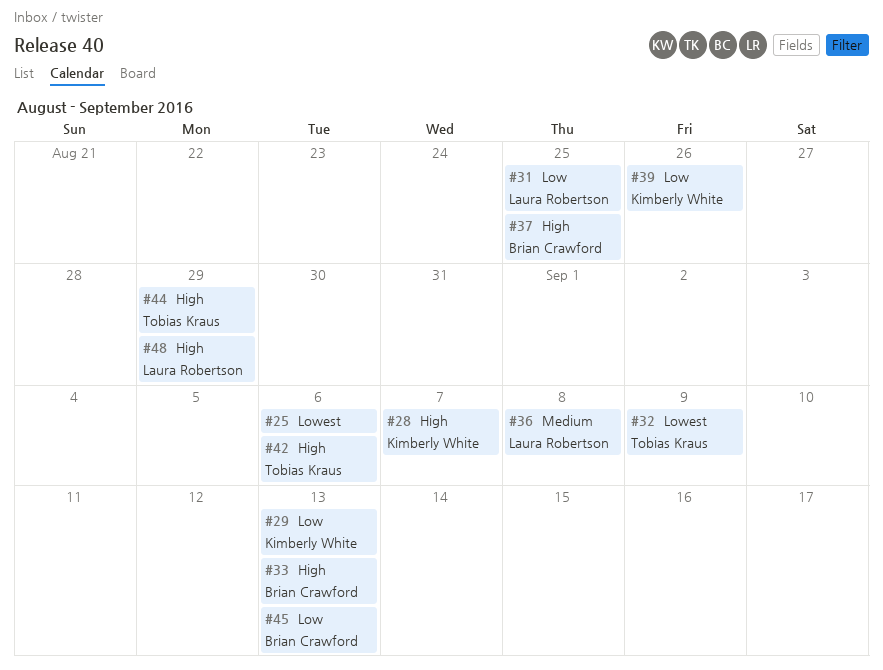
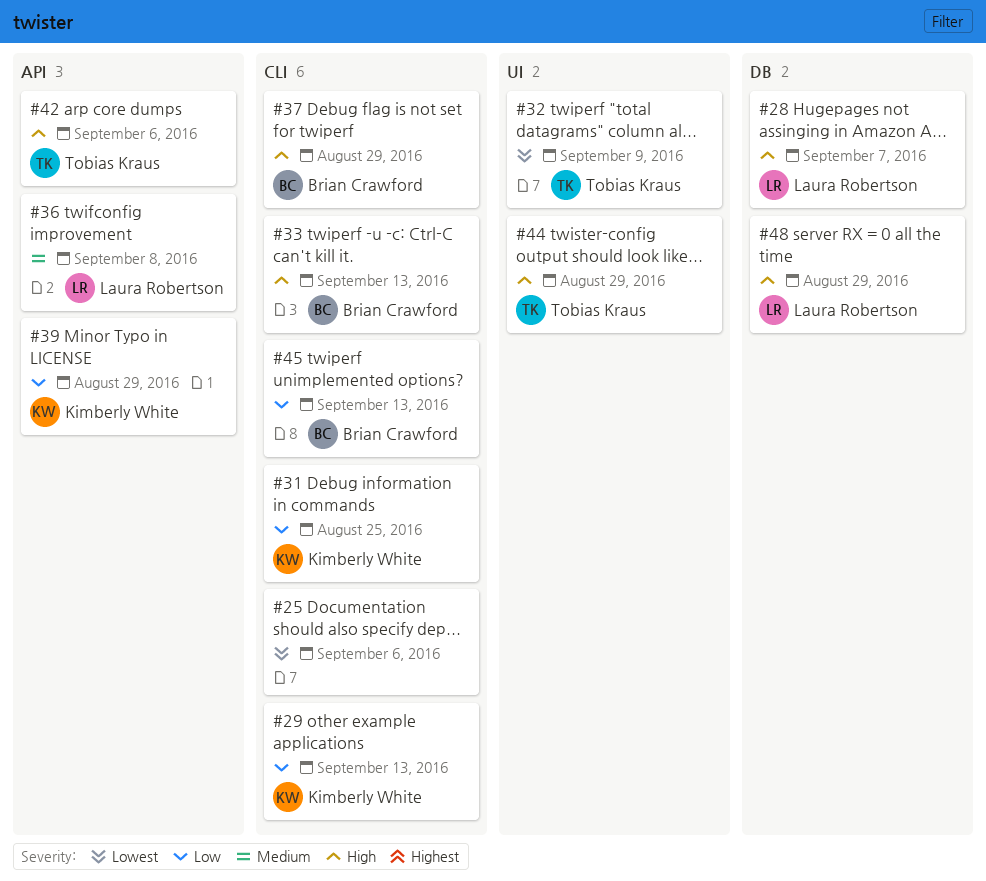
#28, owner: Kimberly White -> Laura Robertson
#31, owner: Laura Robertson -> Kimberly White
#37, due: Aug 25 -> Aug 29
#39, due: Aug 26 -> Aug 29

